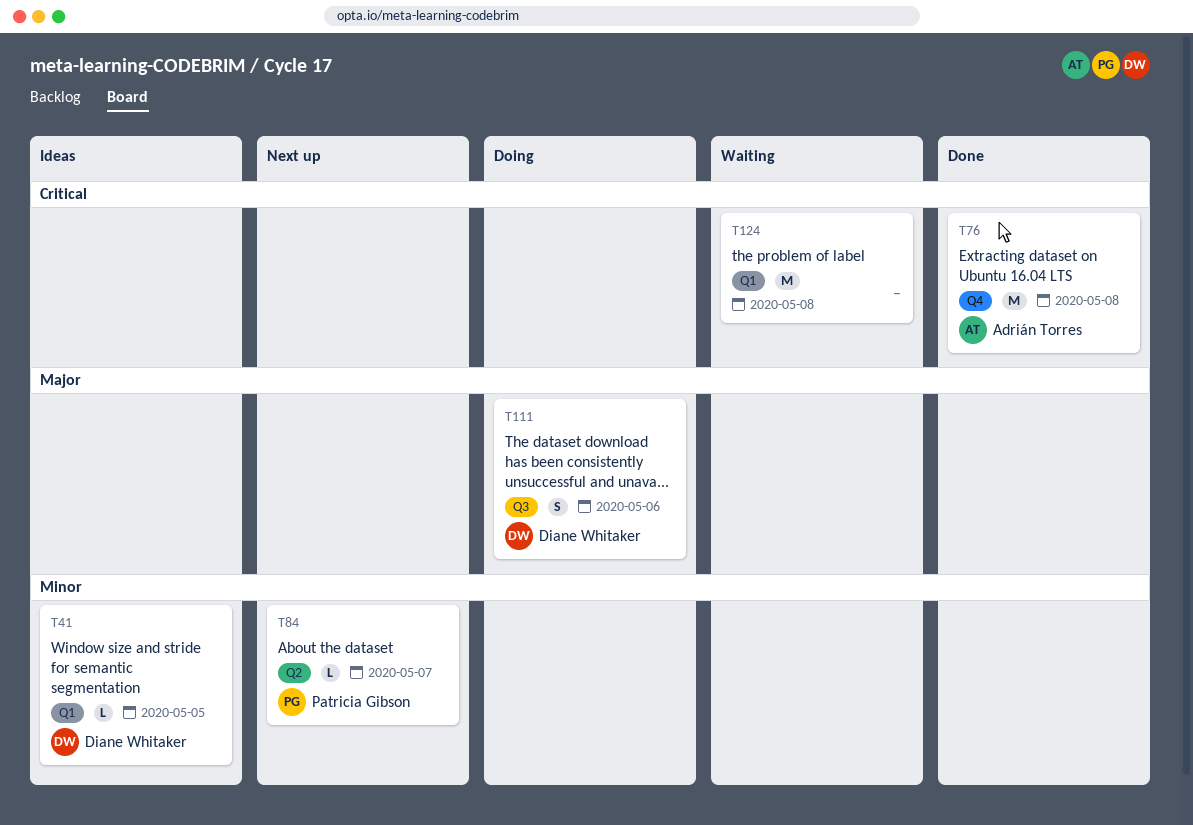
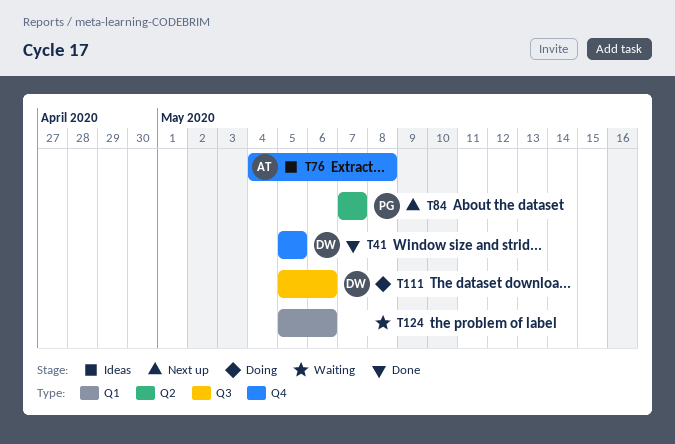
T41, status: Ideas -> Done
T41, label: Q1 -> Q4
T76, status: Done -> Ideas
T124, due: May 8 -> May 6

